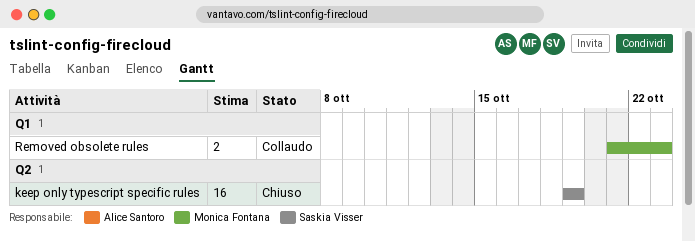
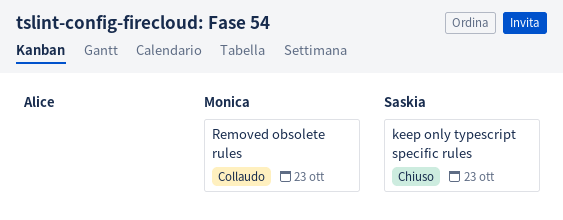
keep only typescript specific rules, due: Oct 19 -> Oct 23

